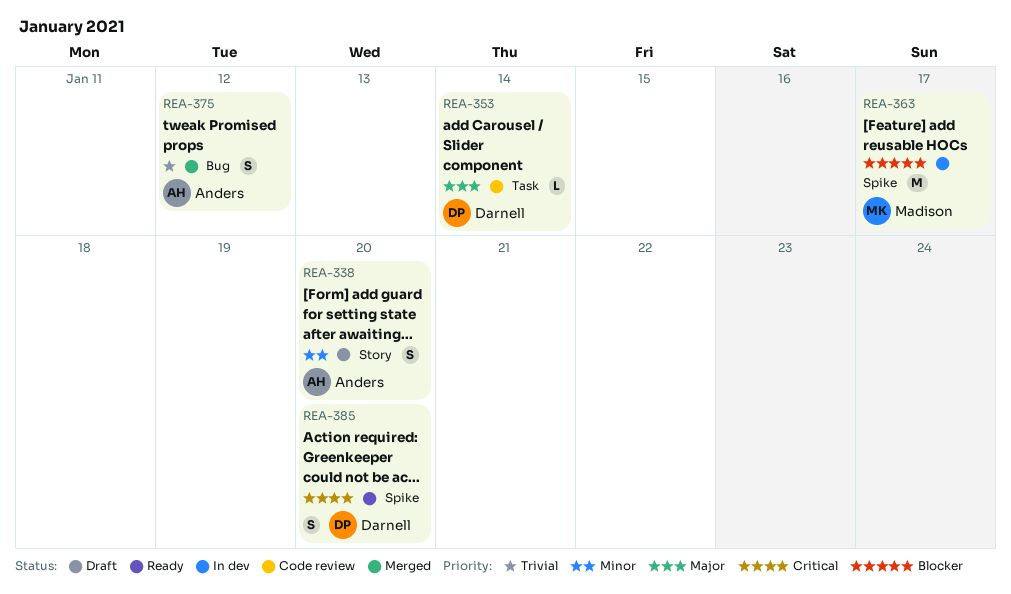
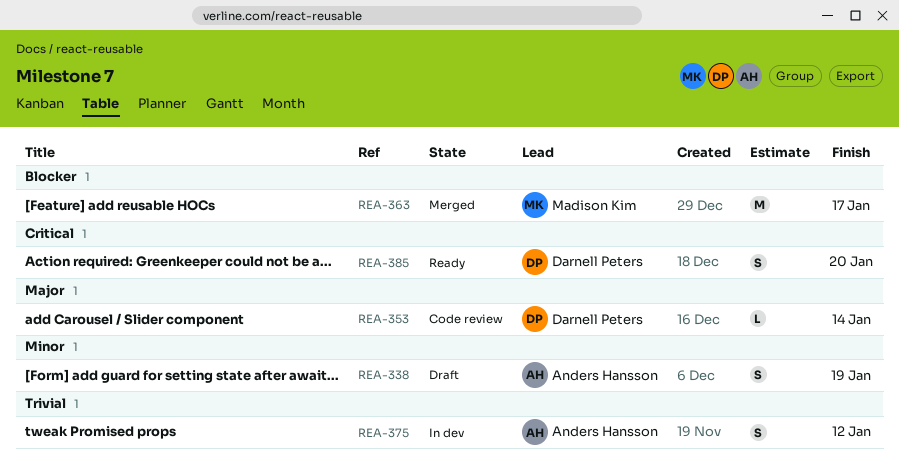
REA-338, due: Jan 20 -> Jan 19
REA-363, status: In dev -> Merged
REA-375, status: Merged -> In dev

